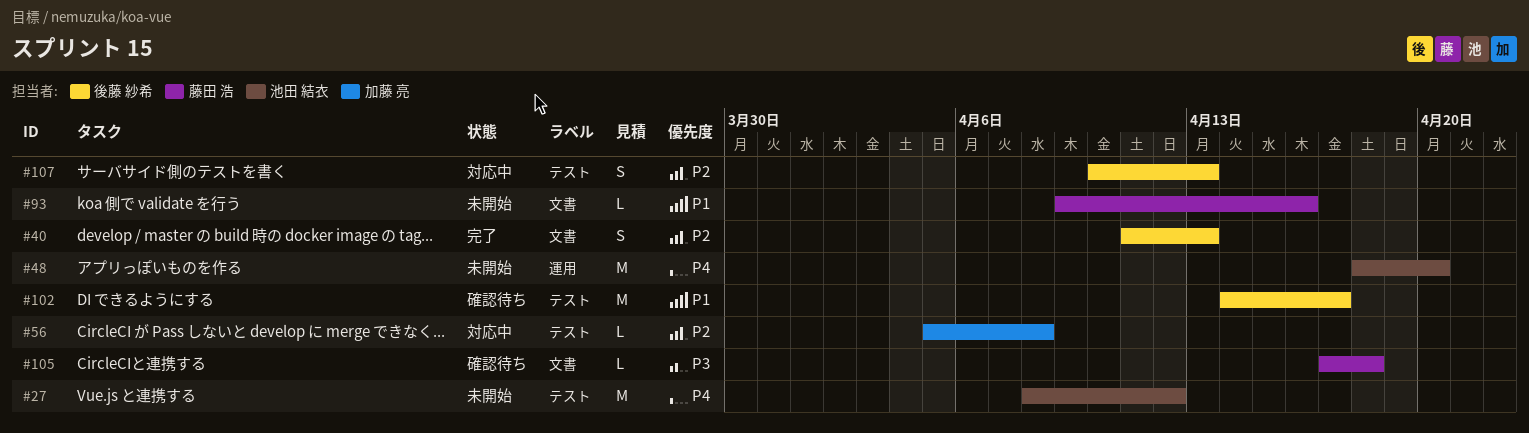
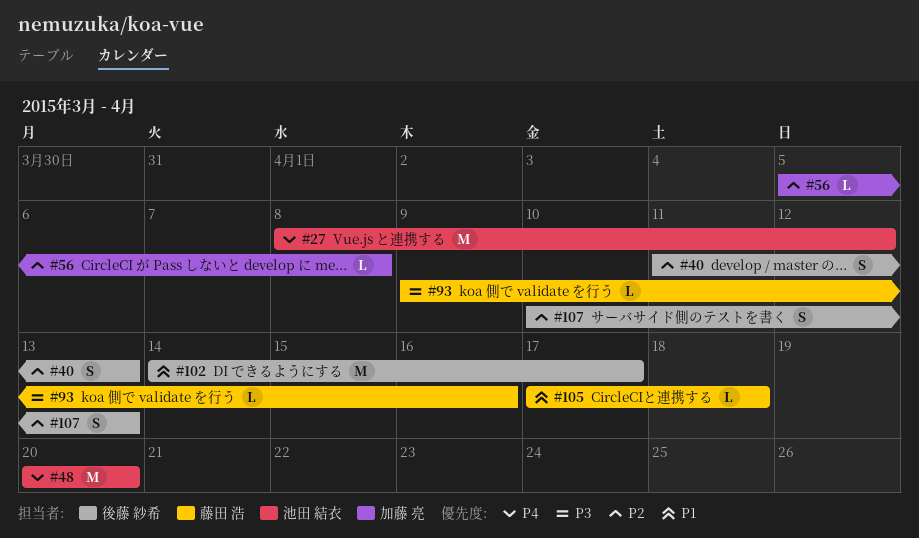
#48, start: Apr 18 -> Apr 20
#93, priority: P1 -> P3
#105, priority: P3 -> P1

